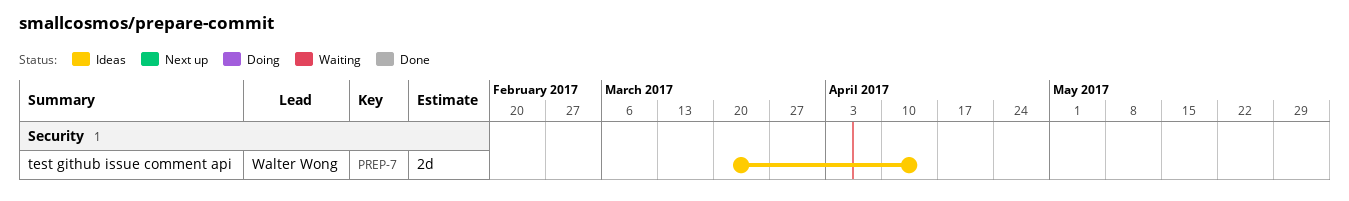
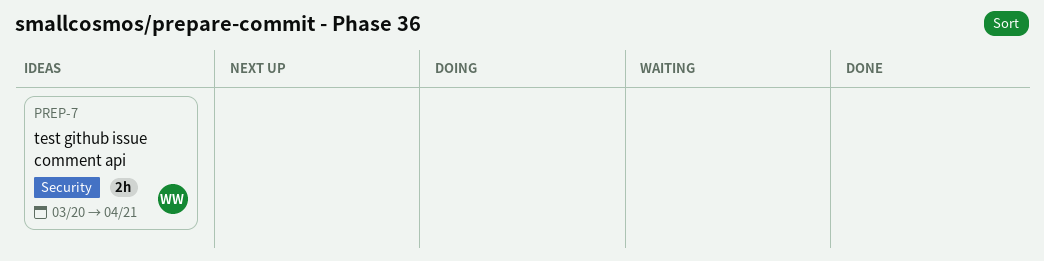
PREP-7, estimate: 2d -> 2h
PREP-7, due: Apr 14 -> Apr 21

